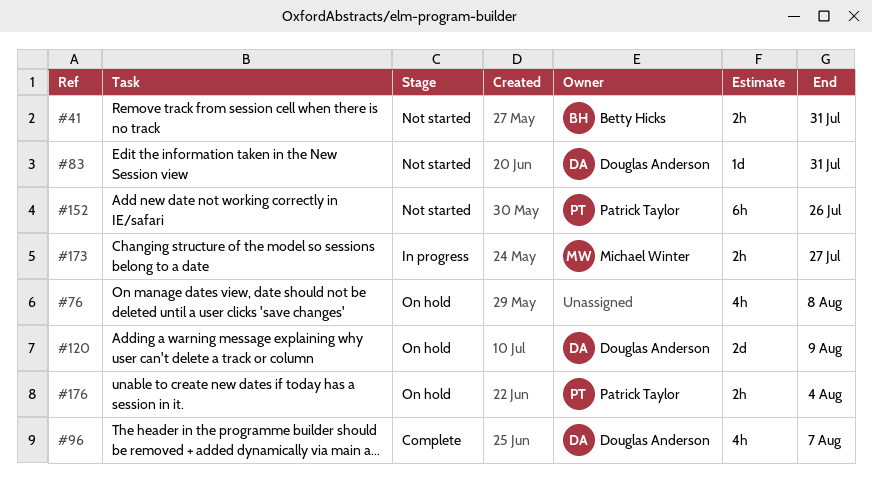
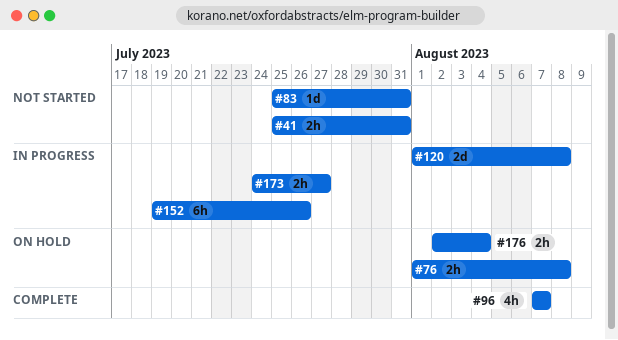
#76, estimate: 4h -> 2h
#120, status: On hold -> In progress
#120, due: Aug 9 -> Aug 8
#152, status: Not started -> In progress

